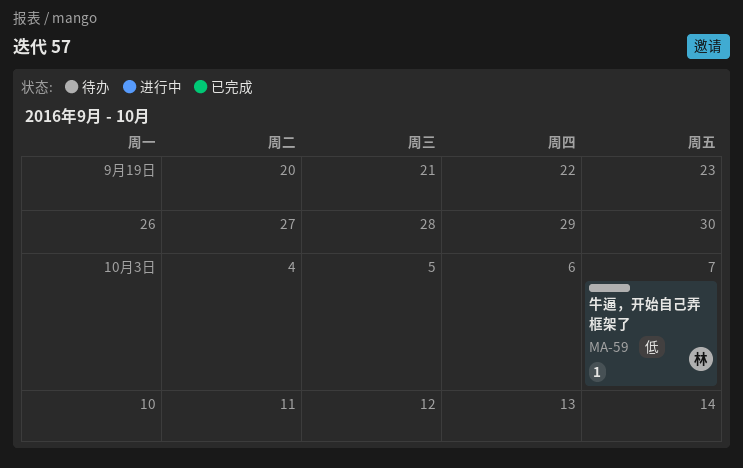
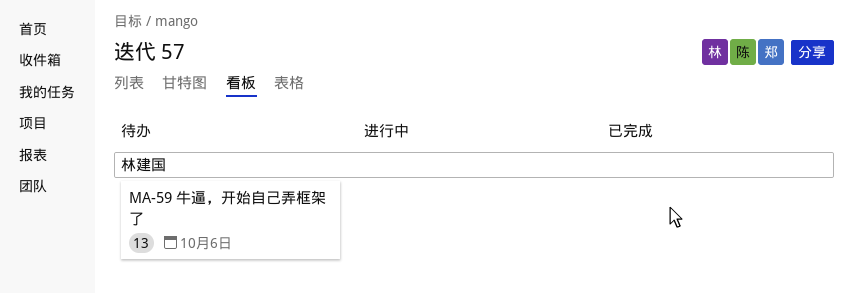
MA-59, estimate: 1 -> 13
MA-59, due: Oct 7 -> Oct 6

